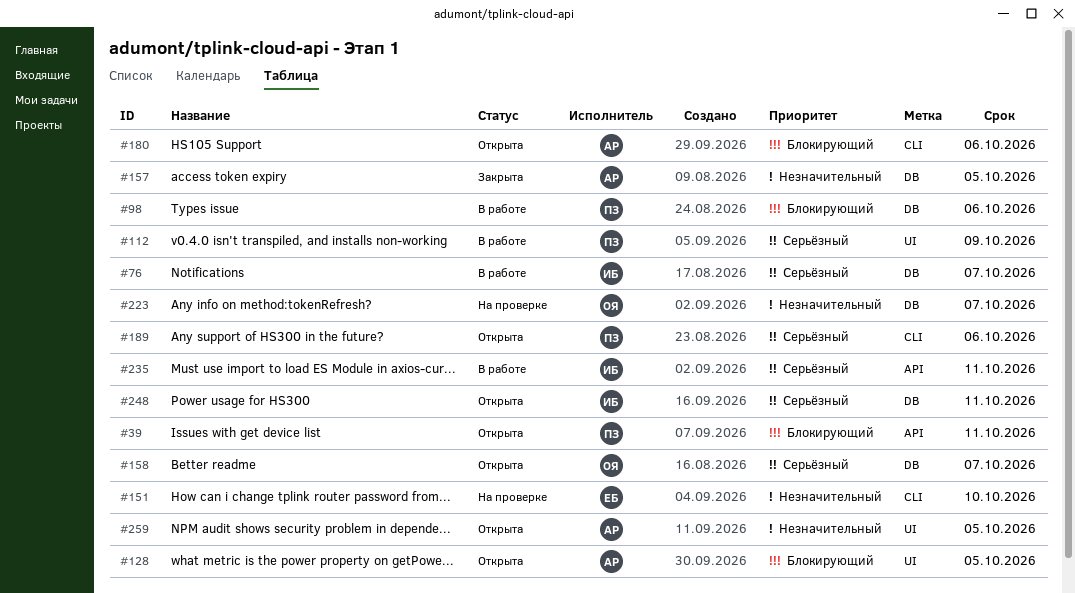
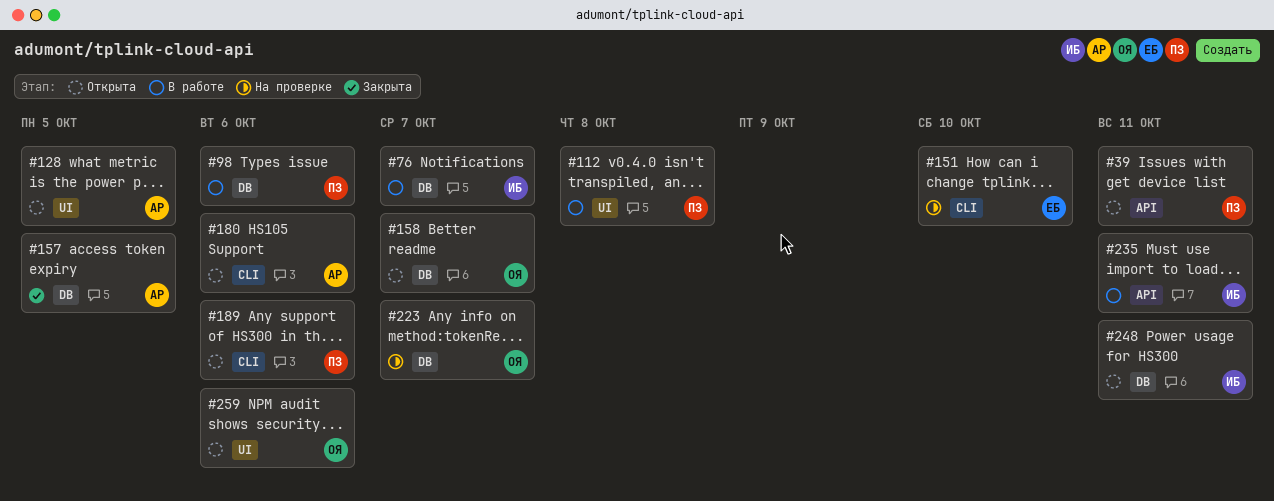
#112, due: Oct 9 -> Oct 8
#259, owner: АР -> ОЯ
#259, due: Oct 5 -> Oct 6

